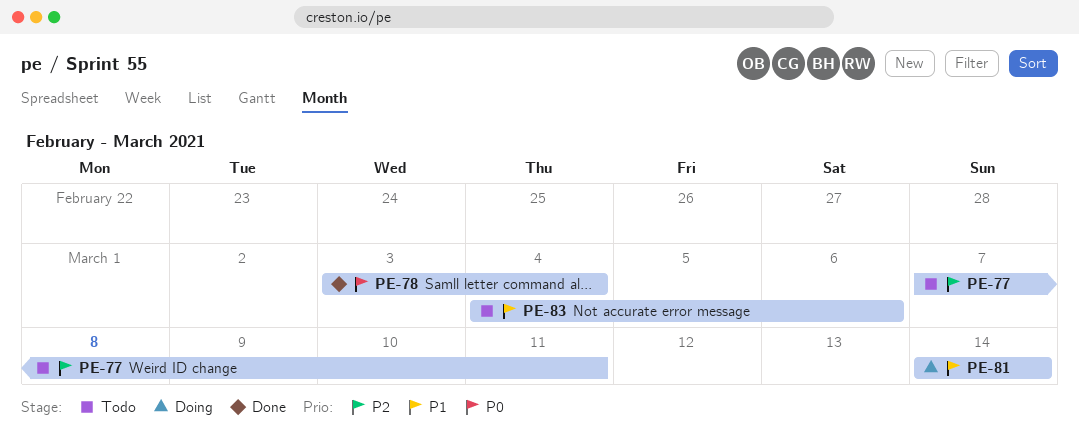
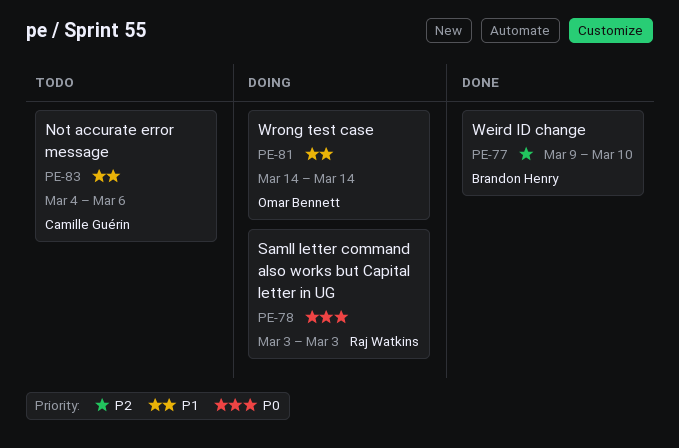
PE-77, status: Todo -> Done
PE-77, start: Mar 7 -> Mar 9
PE-77, due: Mar 11 -> Mar 10
PE-78, status: Done -> Doing
PE-78, due: Mar 4 -> Mar 3

